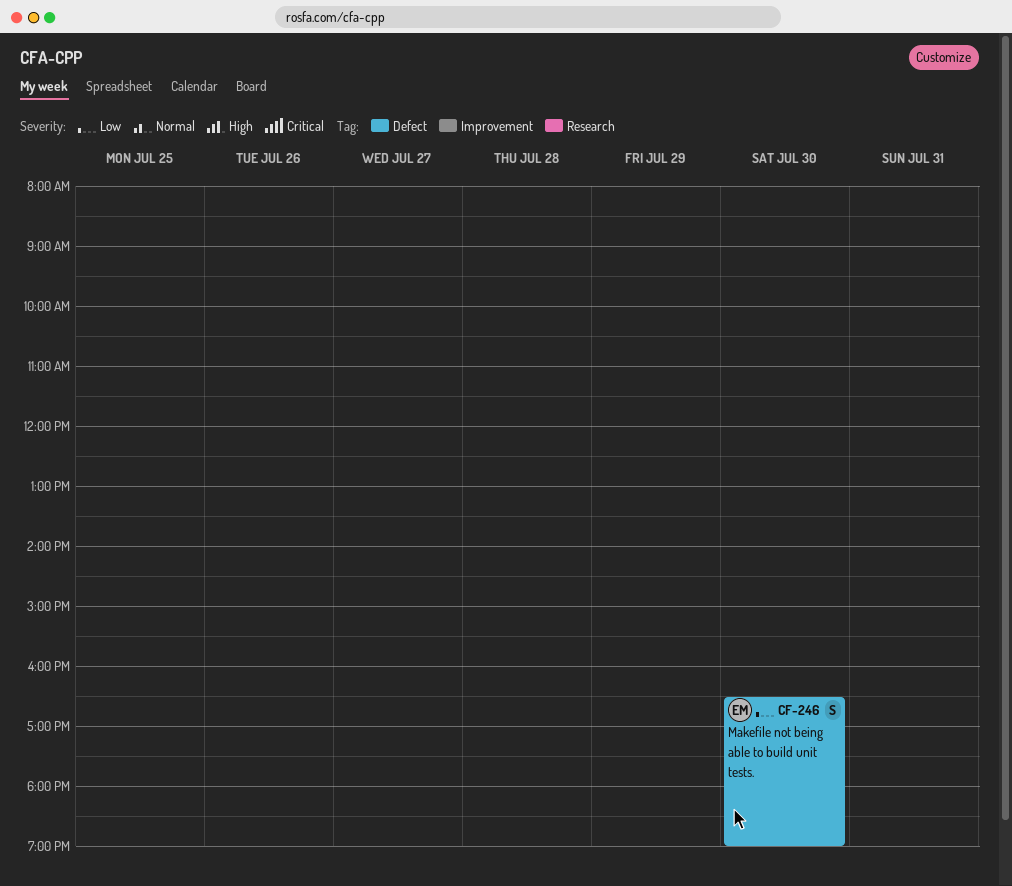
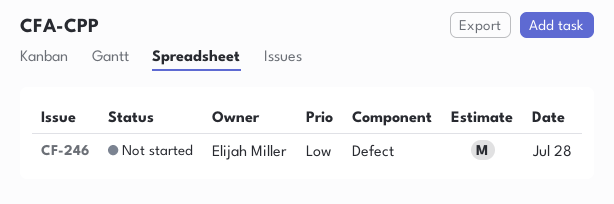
CF-246, estimate: S -> M
CF-246, day: Jul 30 -> Jul 28

